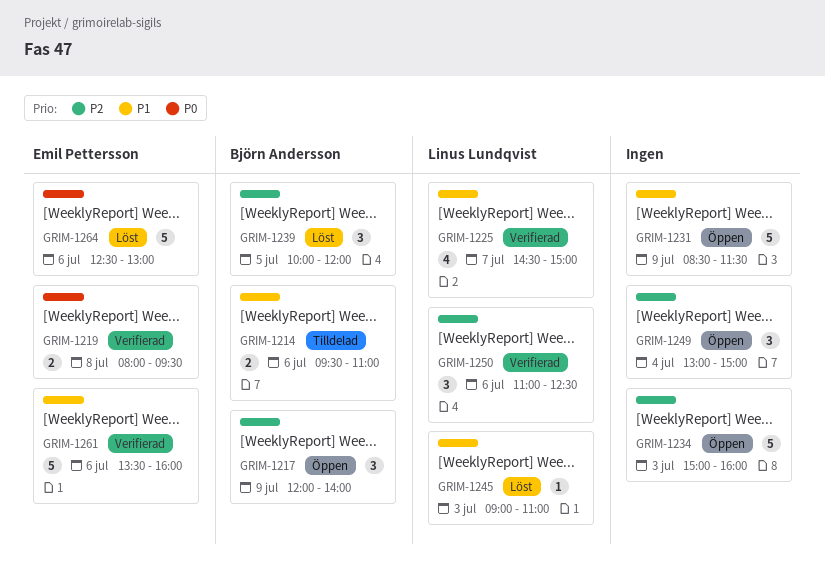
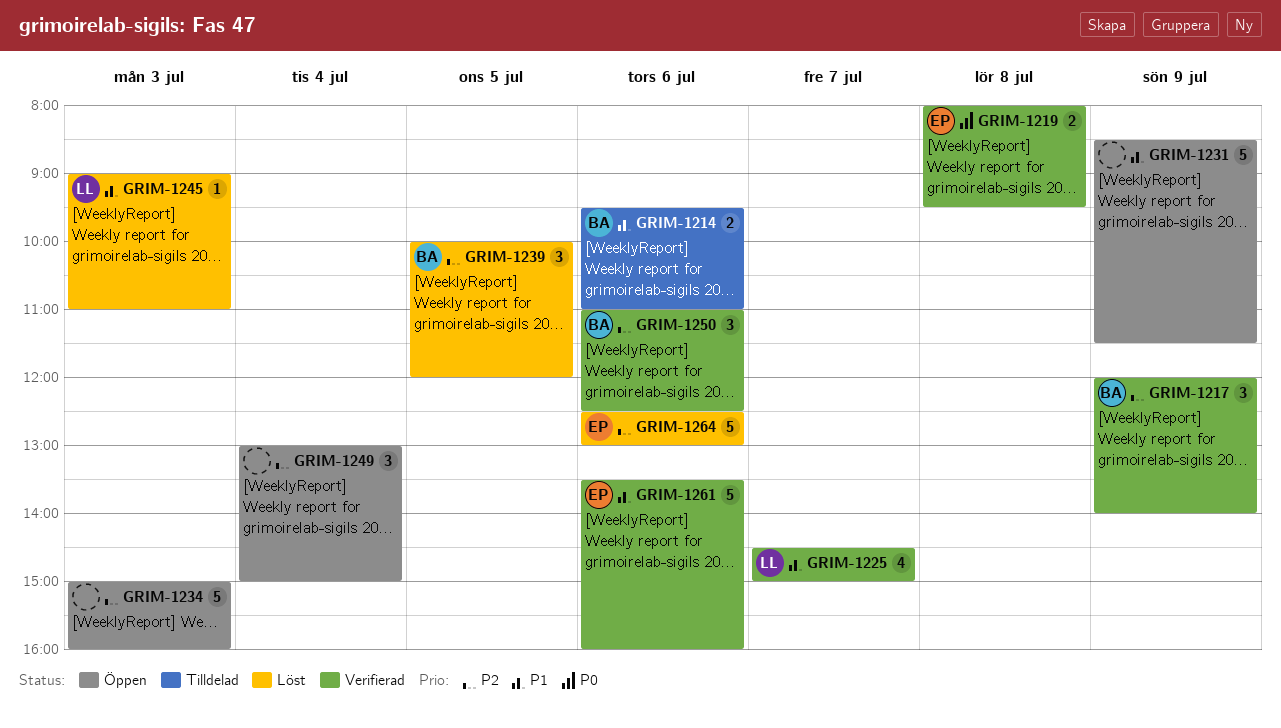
GRIM-1217, status: Öppen -> Verifierad
GRIM-1250, owner: Linus Lundqvist -> Björn Andersson
GRIM-1264, priority: P0 -> P2

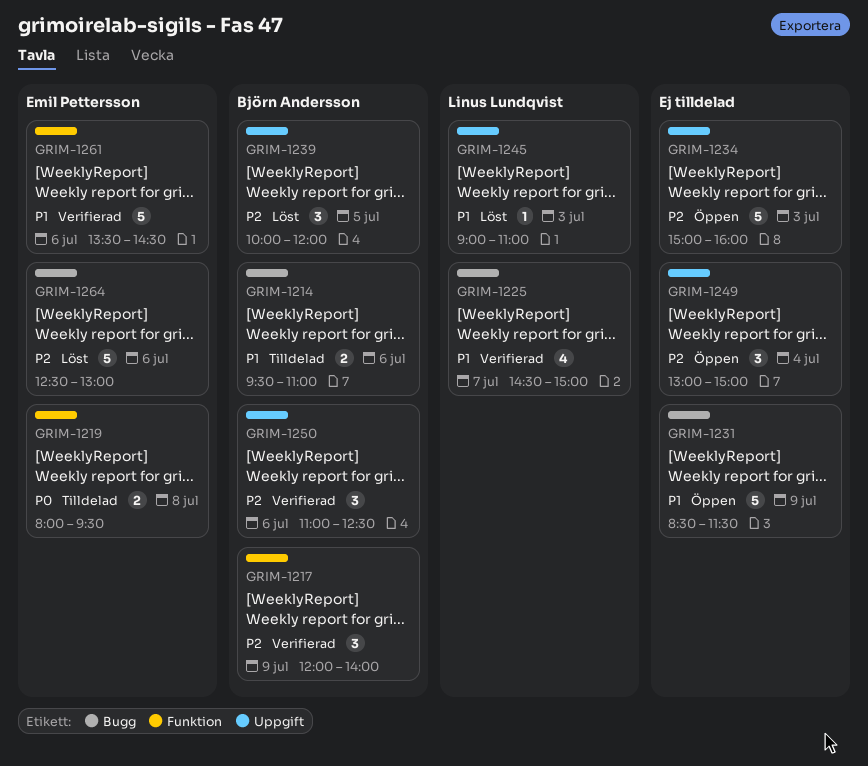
GRIM-1219, status: Verifierad -> Tilldelad
GRIM-1261, ends: 16:00 -> 14:30

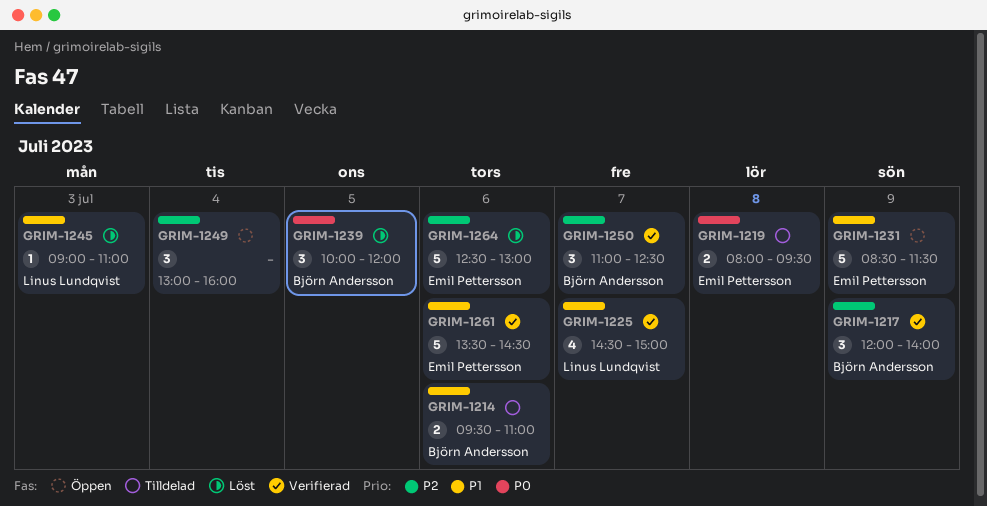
GRIM-1231, owner: none -> Emil Pettersson
GRIM-1234: present -> none
GRIM-1239, priority: P2 -> P0
GRIM-1249, ends: 15:00 -> 16:00
GRIM-1250, day: Jul 6 -> Jul 7

